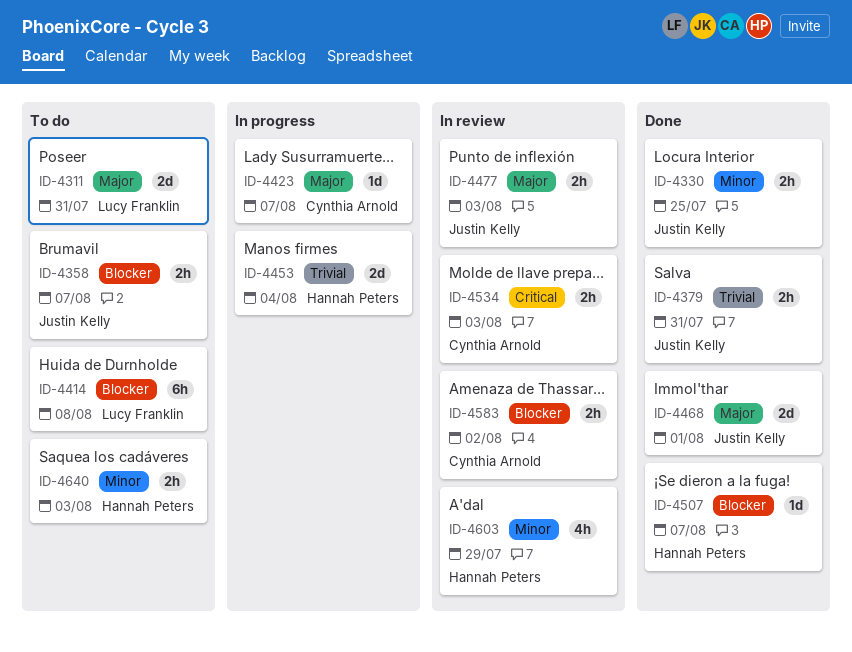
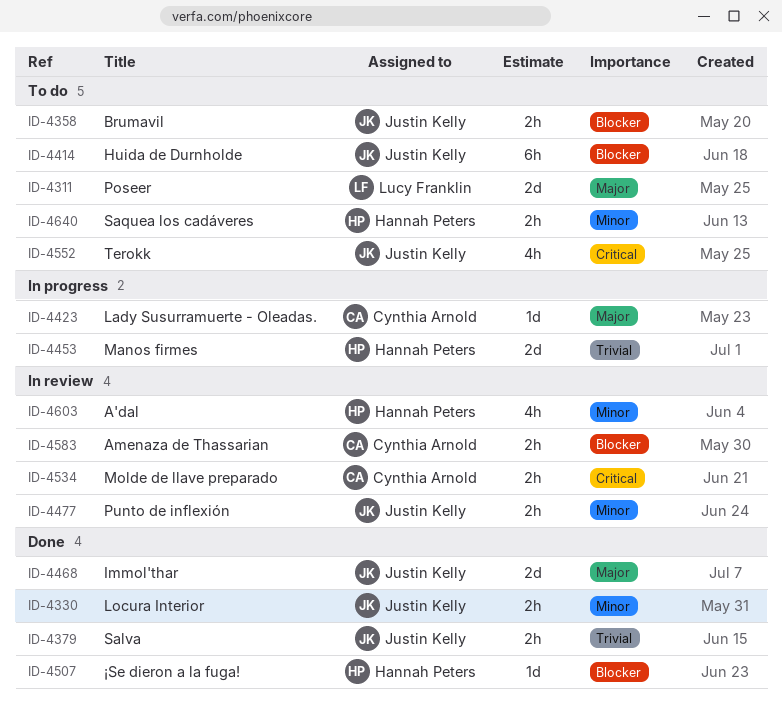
ID-4414, owner: Lucy Franklin -> Justin Kelly
ID-4477, priority: Major -> Minor
ID-4552: none -> present

